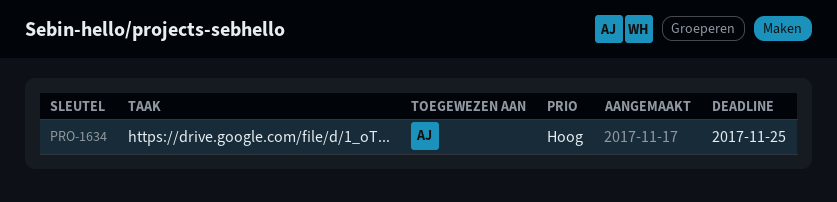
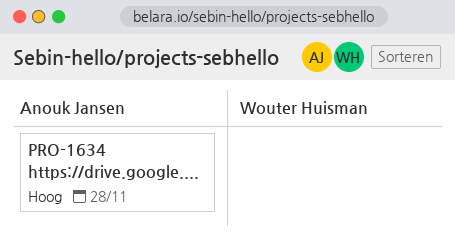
PRO-1634, due: Nov 25 -> Nov 28

